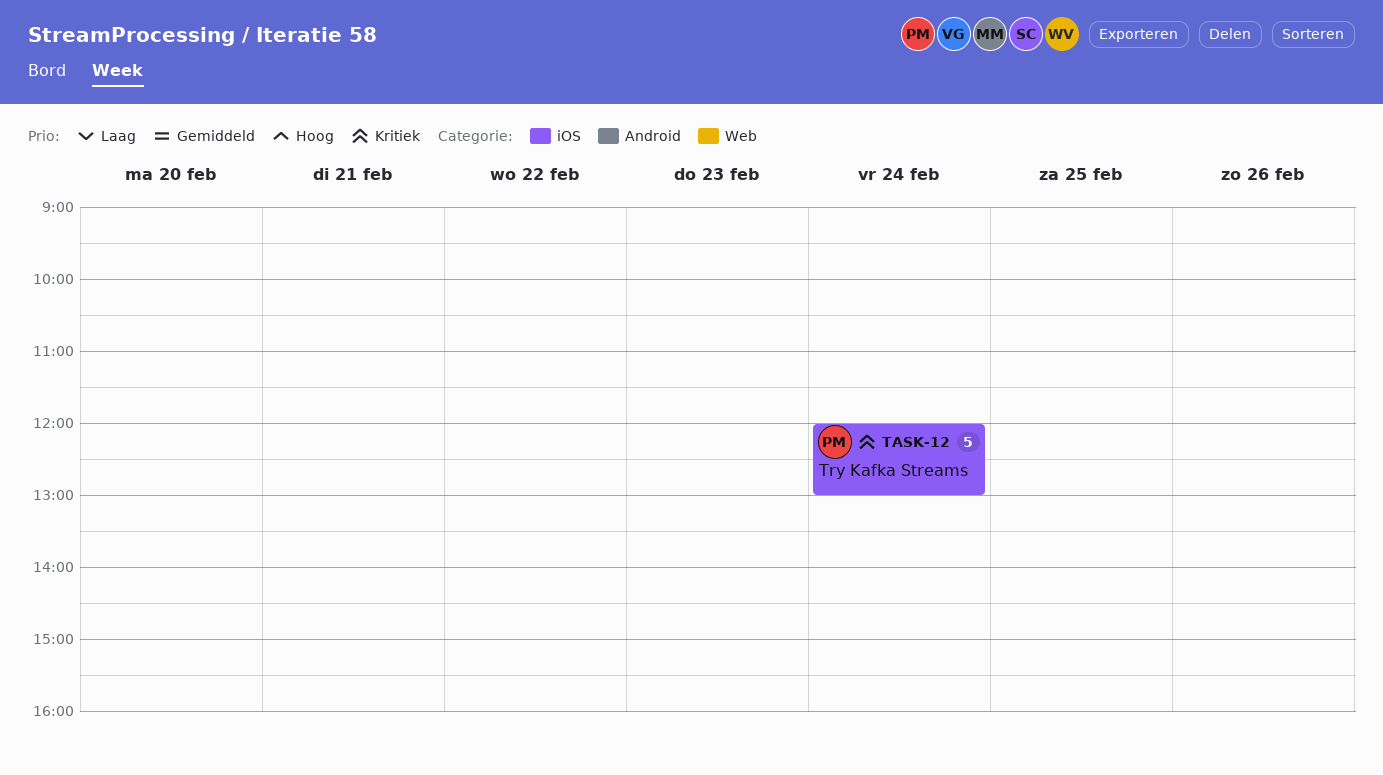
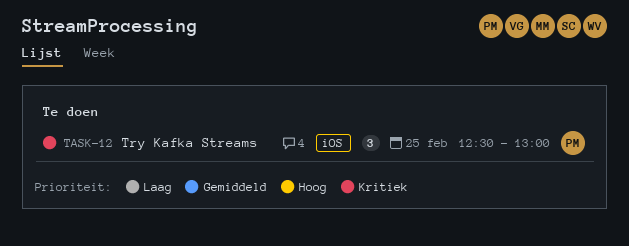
TASK-12, estimate: 5 -> 3
TASK-12, day: Feb 24 -> Feb 25
TASK-12, begins: 12:00 -> 12:30

